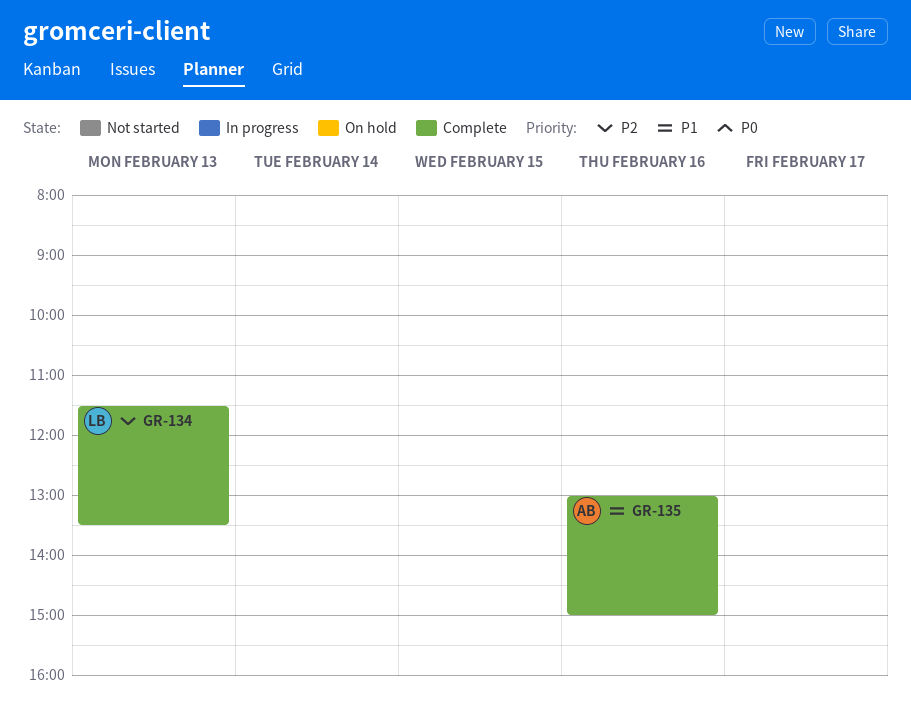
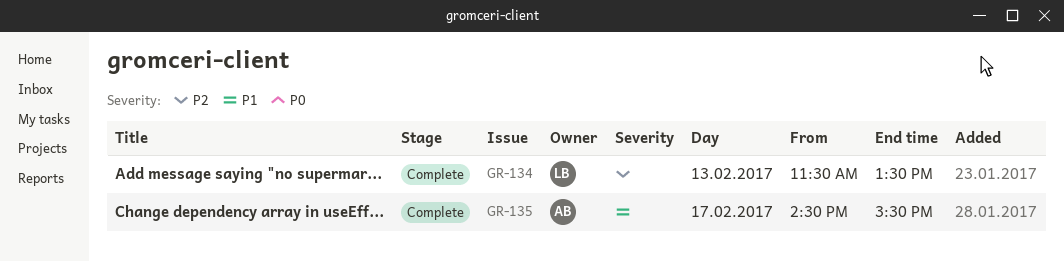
GR-135, day: Feb 16 -> Feb 17
GR-135, begins: 13:00 -> 14:30
GR-135, ends: 15:00 -> 15:30

